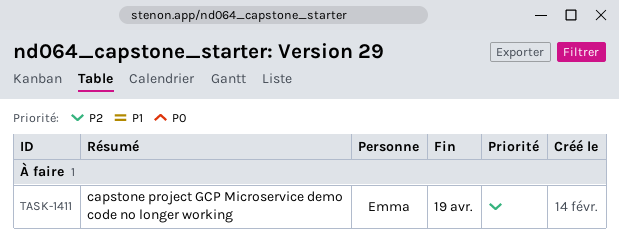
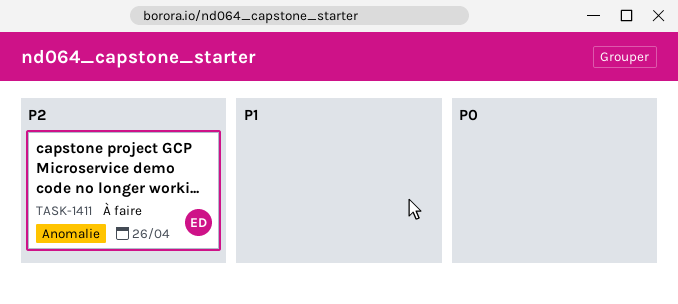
TASK-1411, due: Apr 19 -> Apr 26

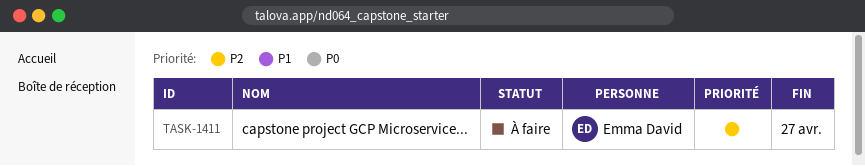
TASK-1411, due: Apr 26 -> Apr 27

